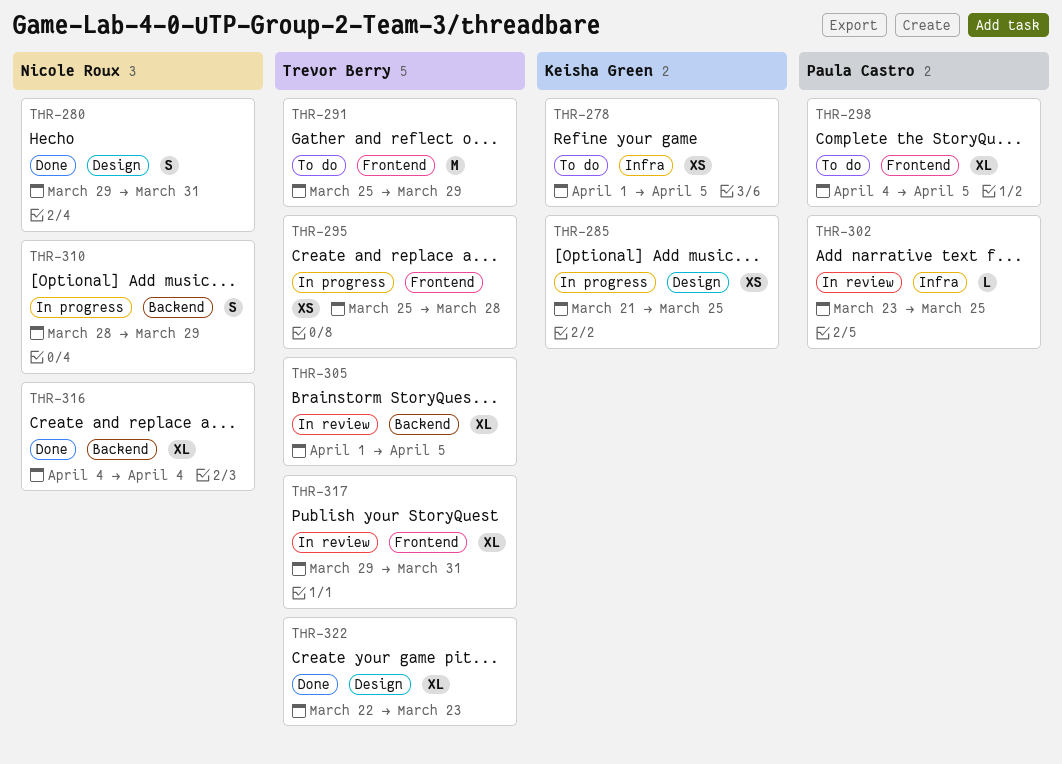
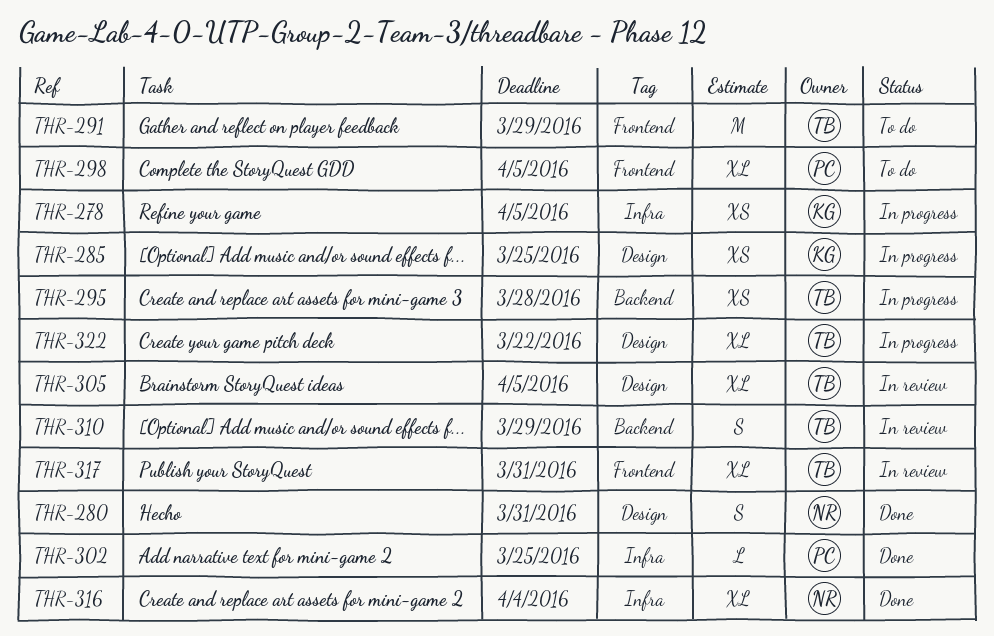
THR-278, status: To do -> In progress
THR-295, label: Frontend -> Backend
THR-302, status: In review -> Done
THR-305, label: Backend -> Design
THR-310, status: In progress -> In review
THR-310, owner: Nicole Roux -> Trevor Berry
THR-316, label: Backend -> Infra
THR-322, status: Done -> In progress
THR-322, due: Mar 23 -> Mar 22

